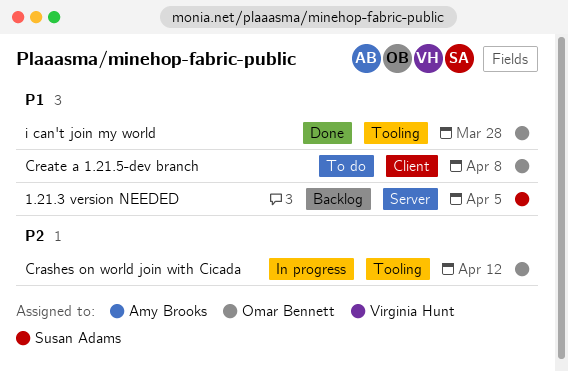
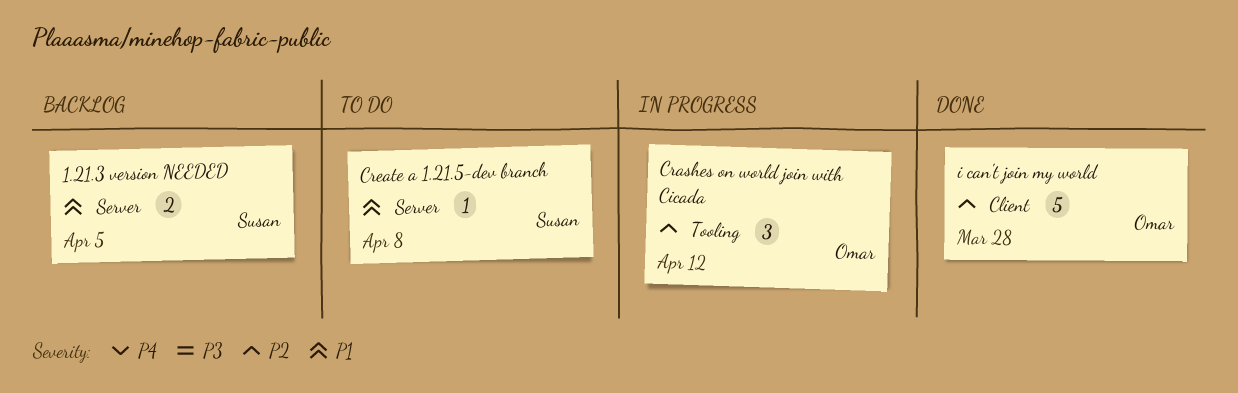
Create a 1.21.5-dev branch, owner: Omar Bennett -> Susan Adams
Create a 1.21.5-dev branch, label: Client -> Server
i can't join my world, priority: P1 -> P2
i can't join my world, label: Tooling -> Client

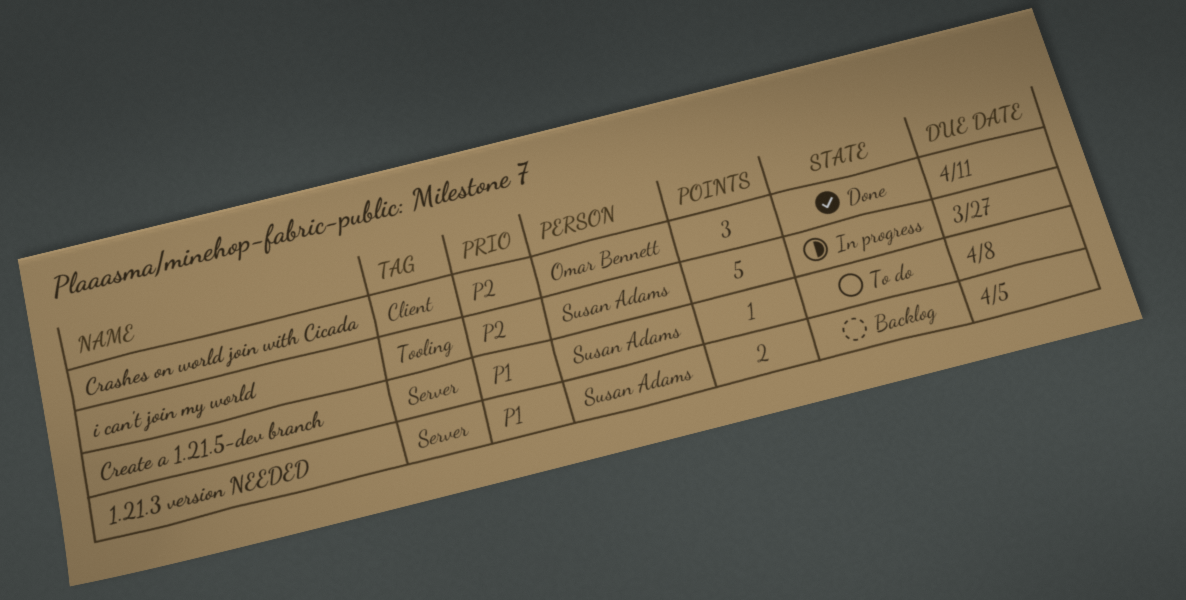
Crashes on world join with Cicada, status: In progress -> Done
Crashes on world join with Cicada, label: Tooling -> Client
Crashes on world join with Cicada, due: Apr 12 -> Apr 11
i can't join my world, status: Done -> In progress
i can't join my world, owner: Omar Bennett -> Susan Adams
i can't join my world, label: Client -> Tooling
i can't join my world, due: Mar 28 -> Mar 27

